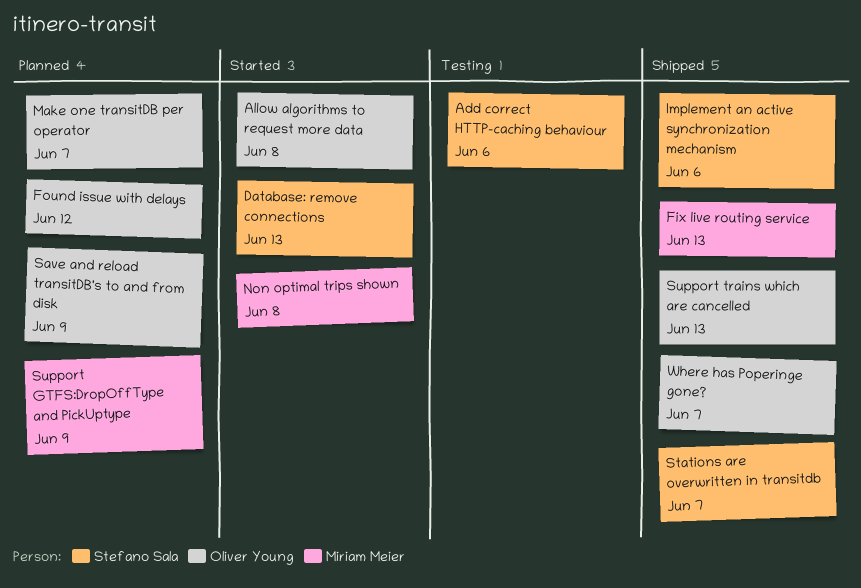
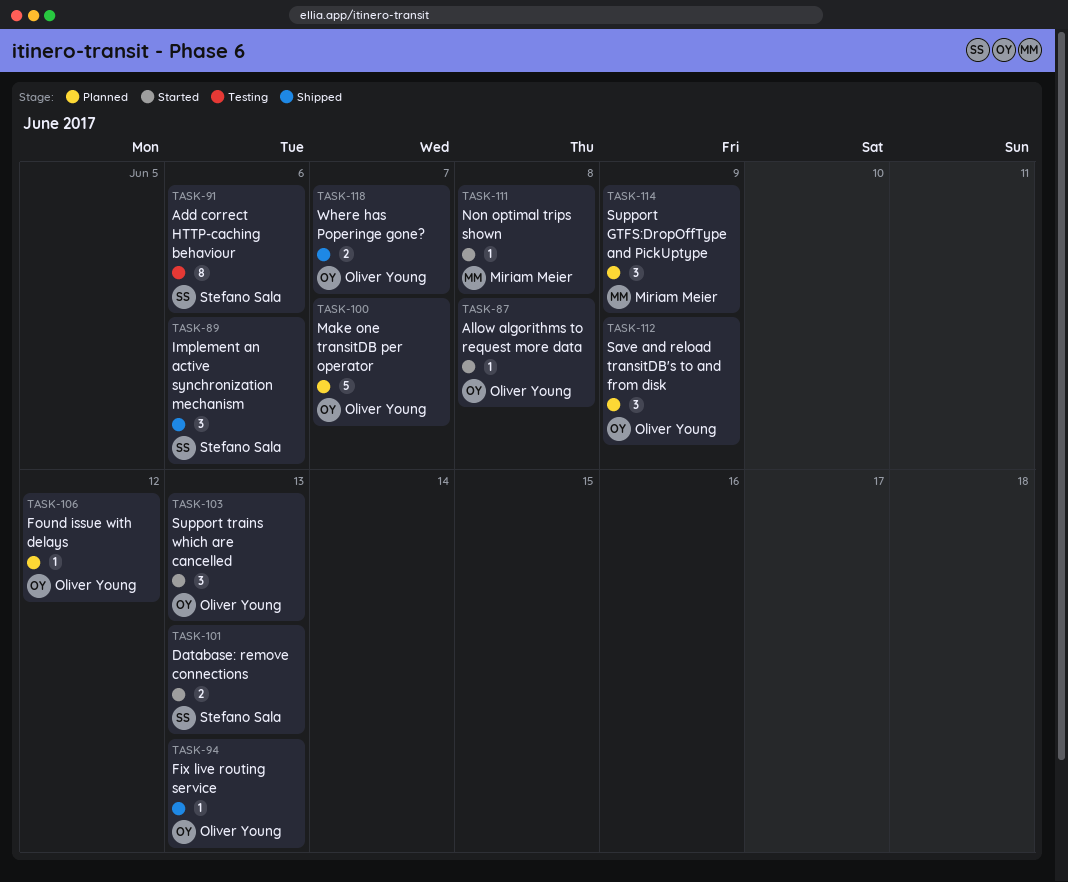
Fix live routing service, owner: Miriam Meier -> Oliver Young
Stations are overwritten in transitdb: present -> none
Support trains which are cancelled, status: Shipped -> Started

